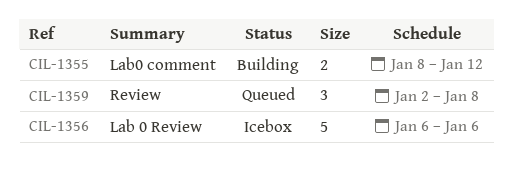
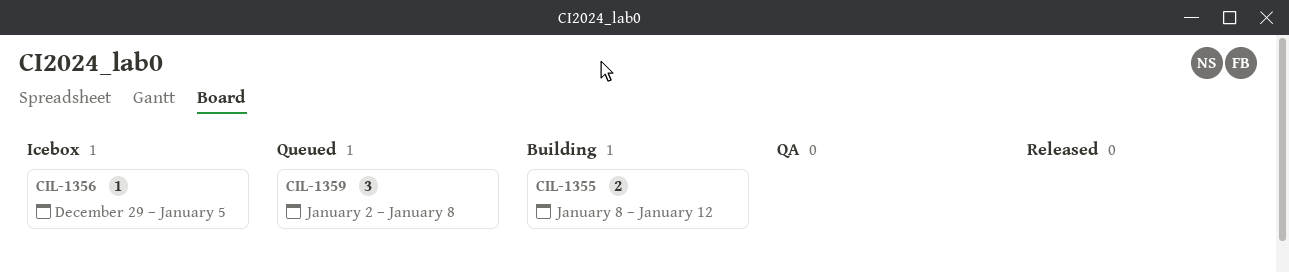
CIL-1356, estimate: 5 -> 1
CIL-1356, start: Jan 6 -> Dec 29
CIL-1356, due: Jan 6 -> Jan 5

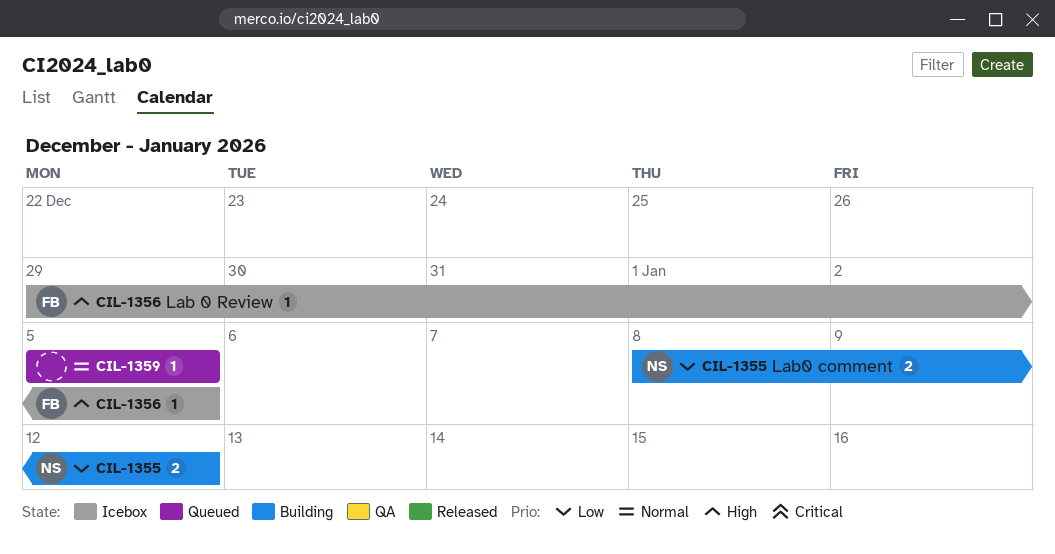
CIL-1359, estimate: 3 -> 1
CIL-1359, start: Jan 2 -> Jan 5
CIL-1359, due: Jan 8 -> Jan 5

